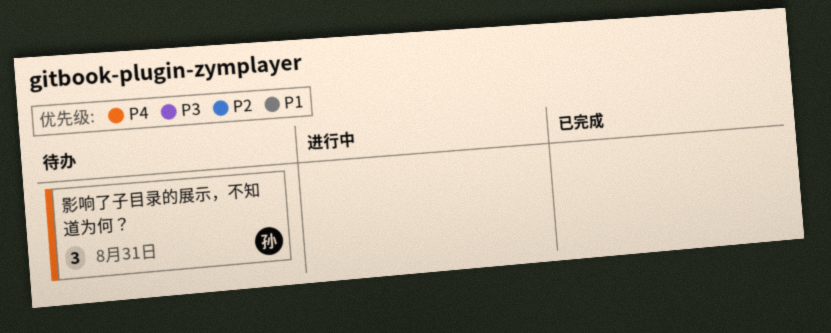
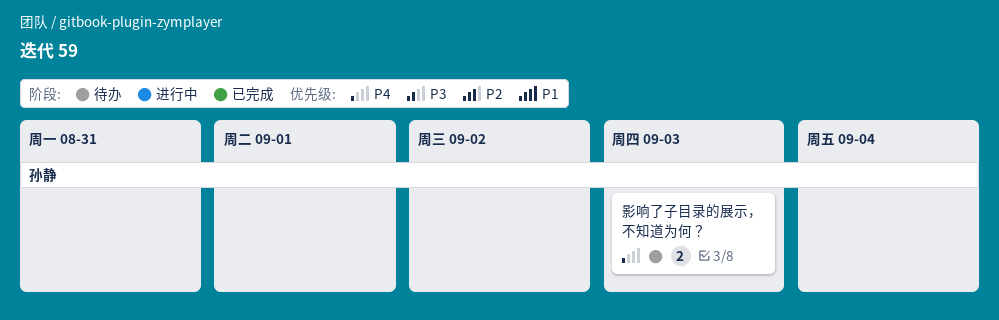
影响了子目录的展示，不知道为何？, estimate: 3 -> 2
影响了子目录的展示，不知道为何？, due: Aug 31 -> Sep 3

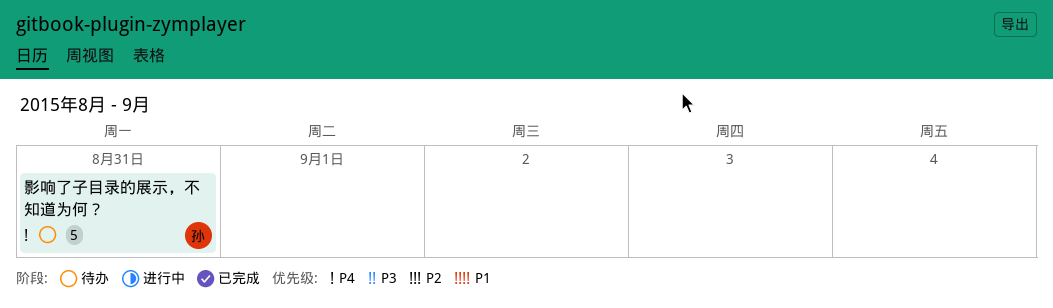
影响了子目录的展示，不知道为何？, estimate: 2 -> 5
影响了子目录的展示，不知道为何？, due: Sep 3 -> Aug 31

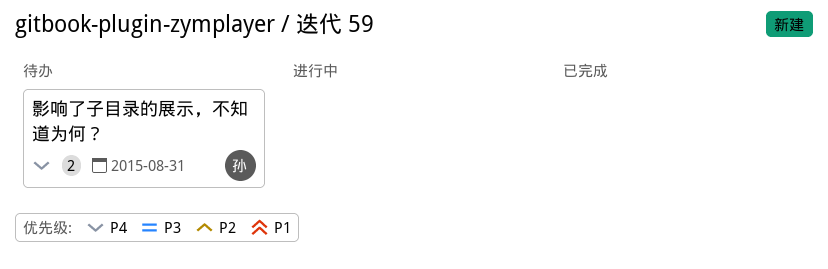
影响了子目录的展示，不知道为何？, estimate: 5 -> 2

